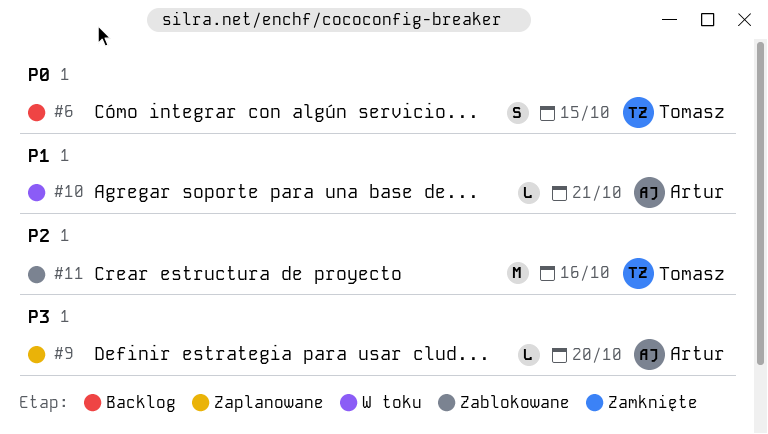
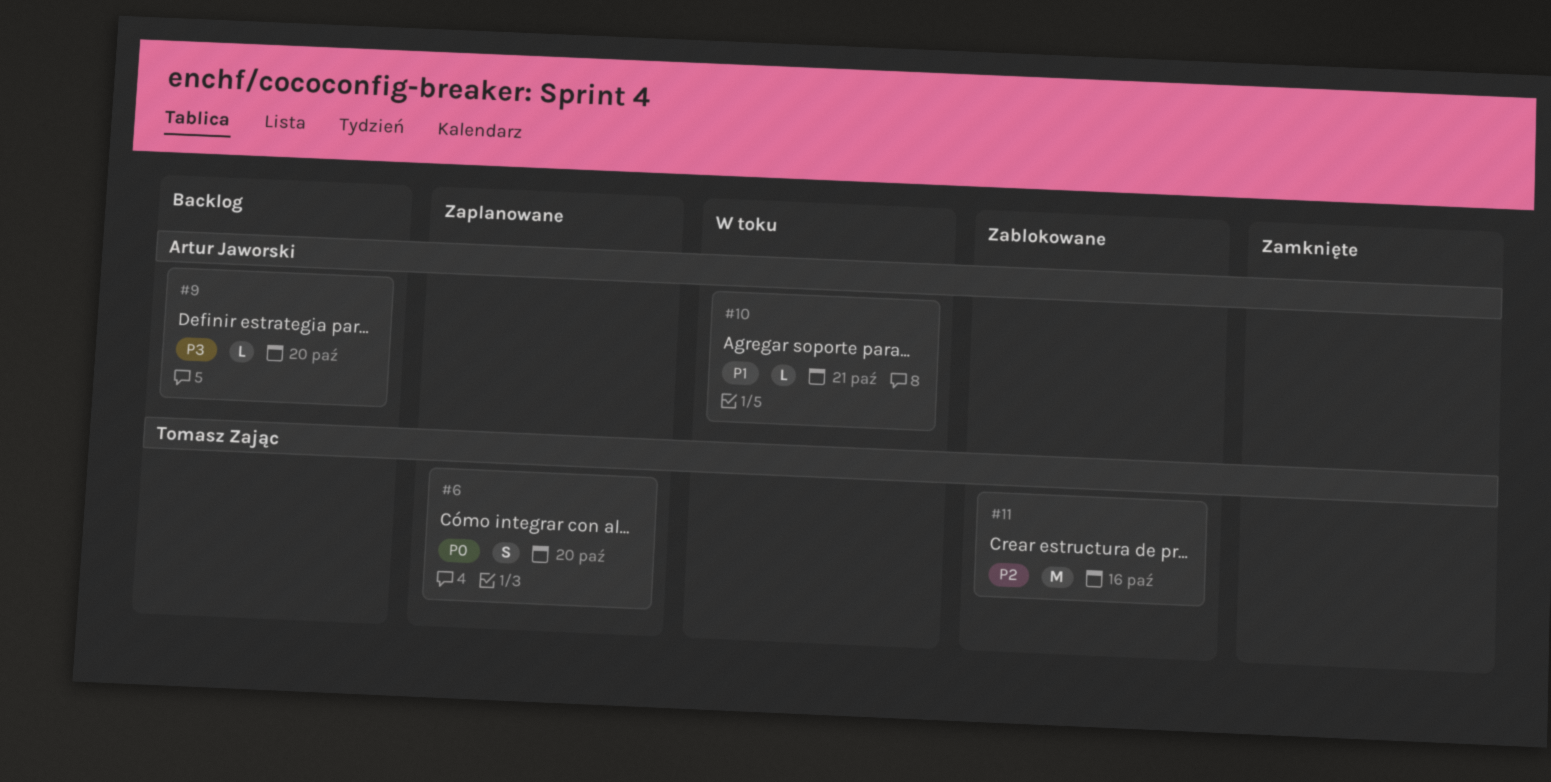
#6, status: Backlog -> Zaplanowane
#6, due: Oct 15 -> Oct 20
#9, status: Zaplanowane -> Backlog

